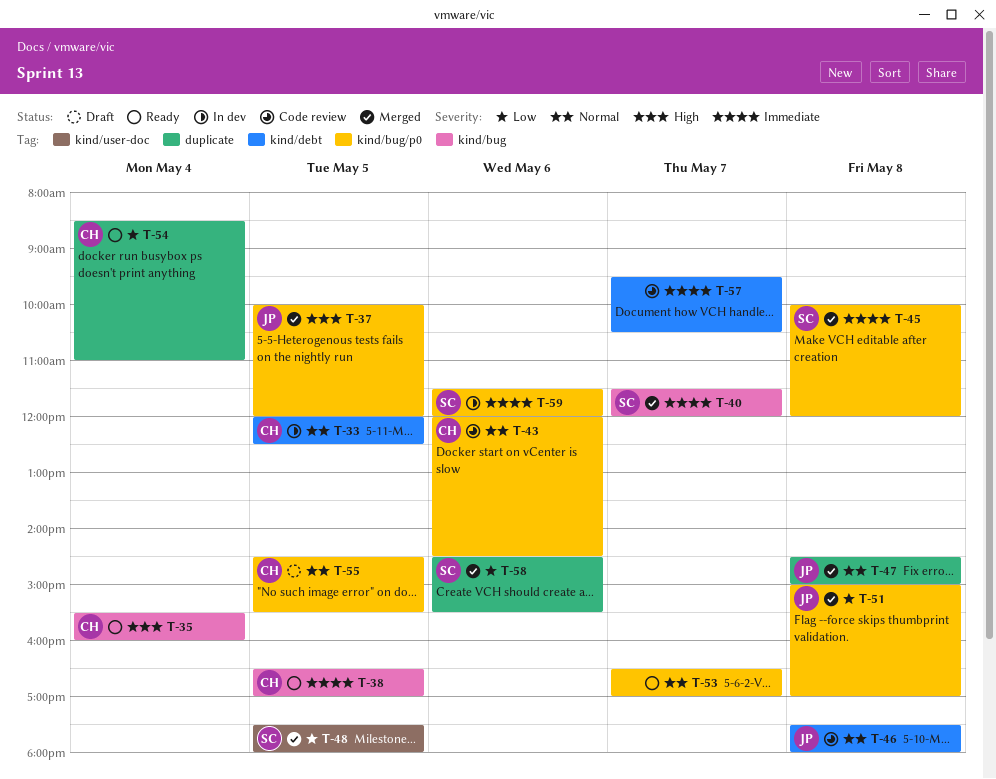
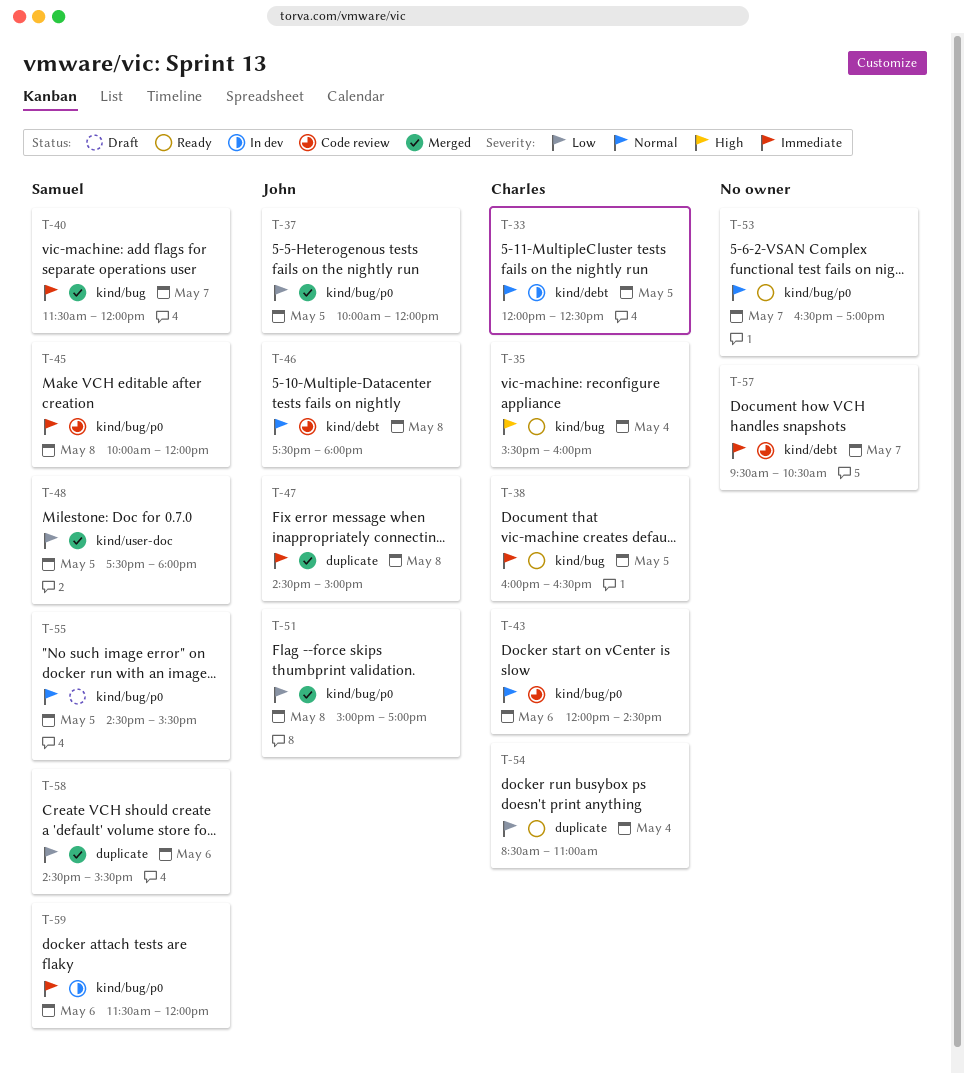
T-37, priority: High -> Low
T-38, begins: 16:30 -> 16:00
T-38, ends: 17:00 -> 16:30
T-45, status: Merged -> Code review
T-47, priority: Normal -> Immediate
T-55, owner: Charles -> Samuel

